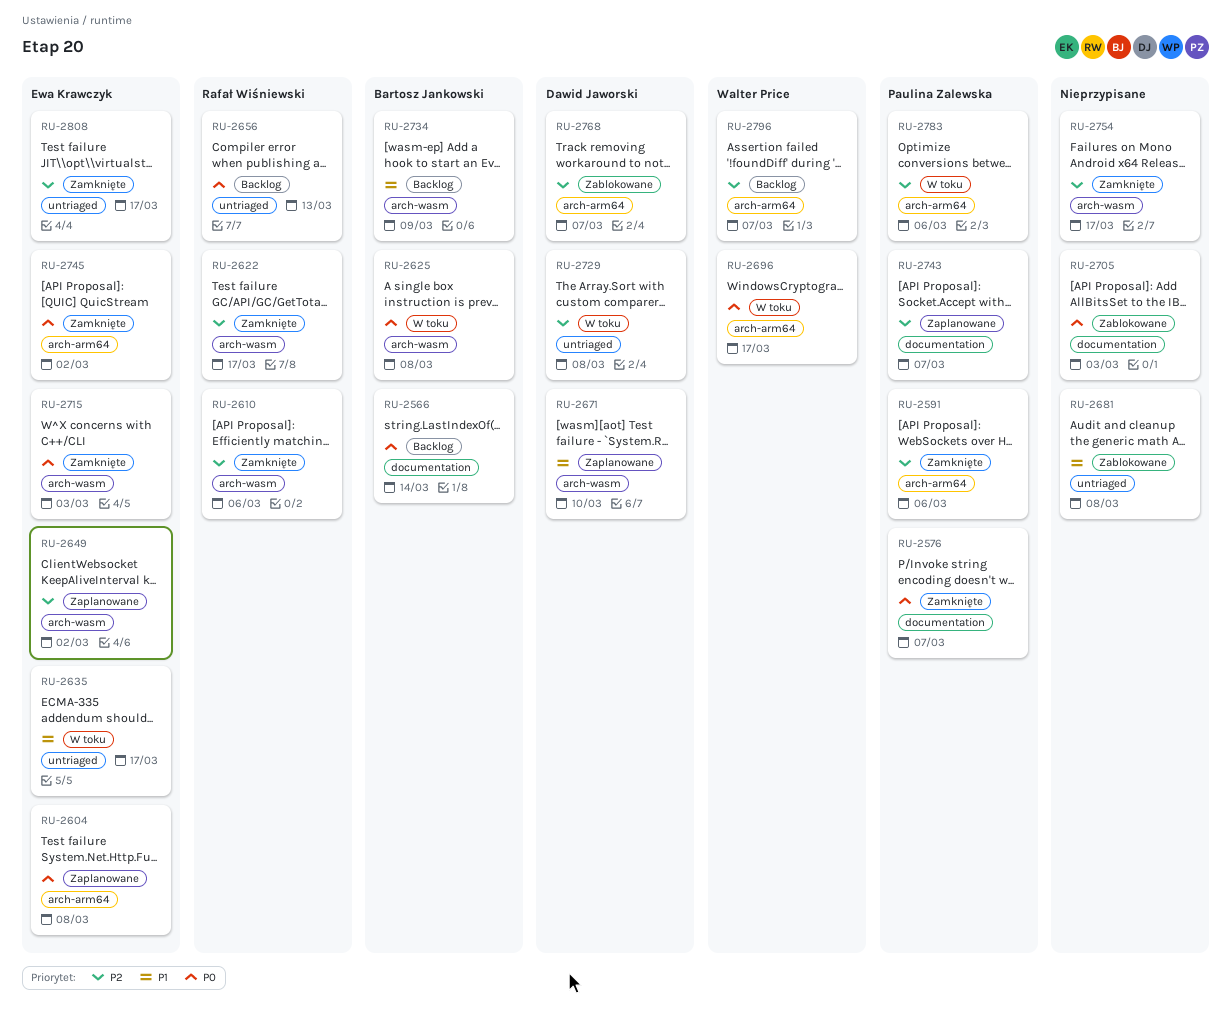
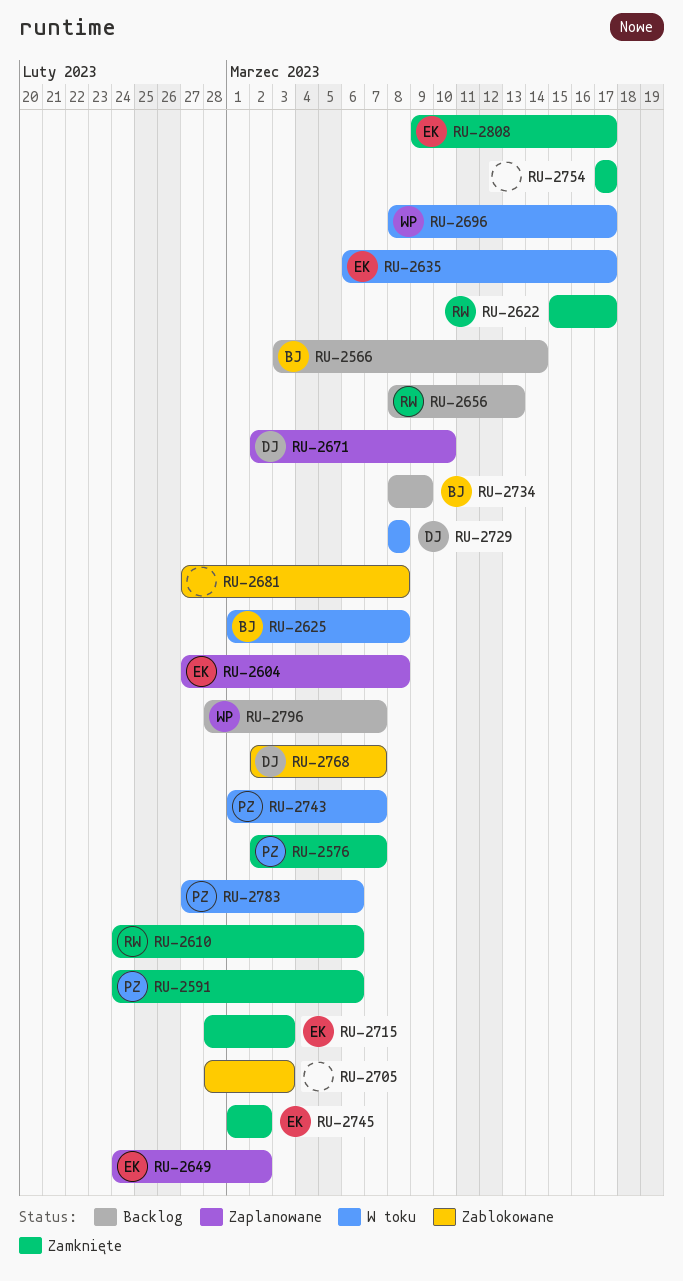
RU-2743, status: Zaplanowane -> W toku

